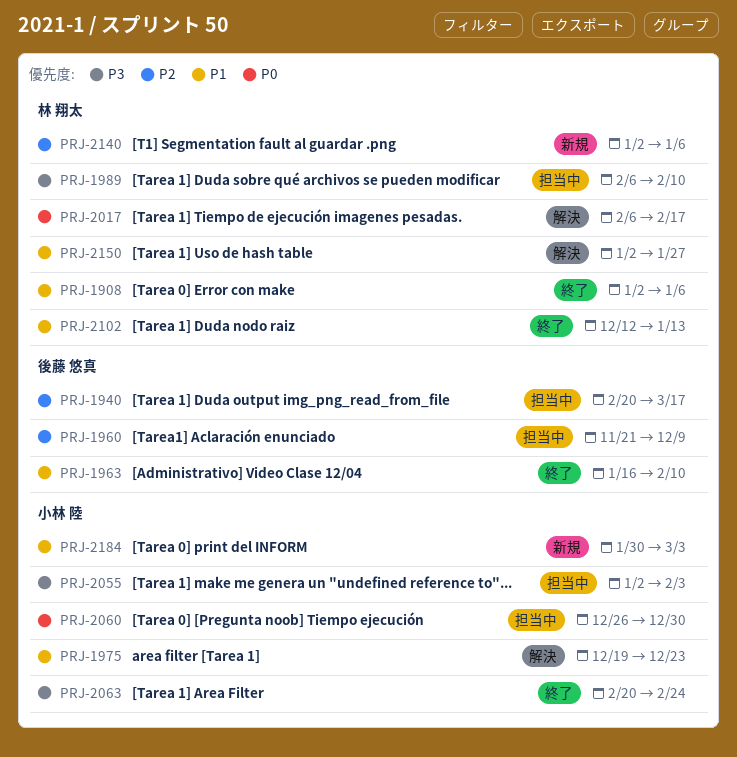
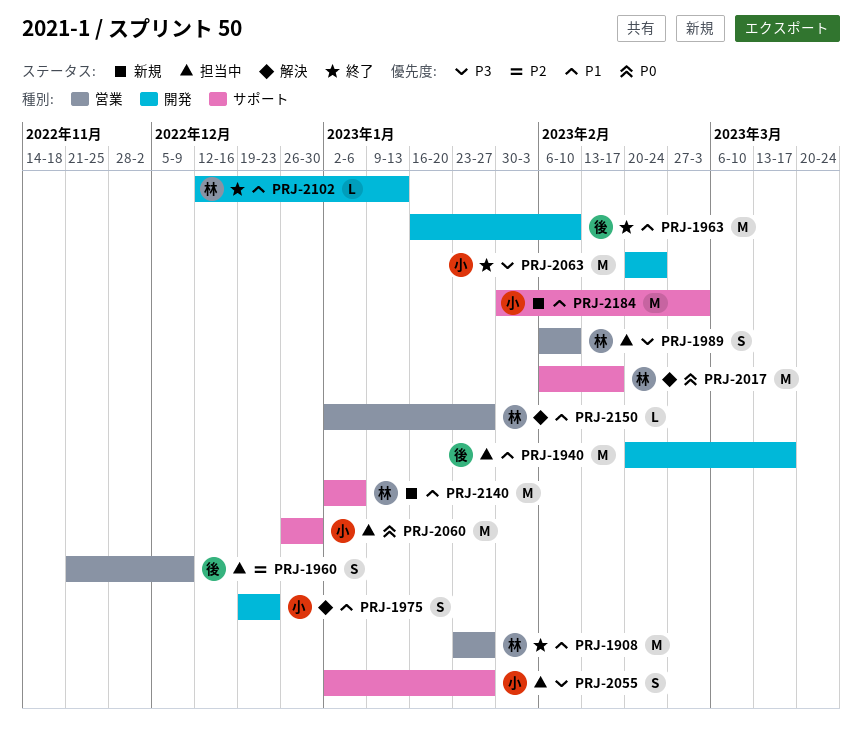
PRJ-1908, start: Jan 2 -> Jan 23
PRJ-1908, due: Jan 6 -> Jan 27
PRJ-1940, priority: P2 -> P1
PRJ-2055, due: Feb 3 -> Jan 27
PRJ-2140, priority: P2 -> P1

